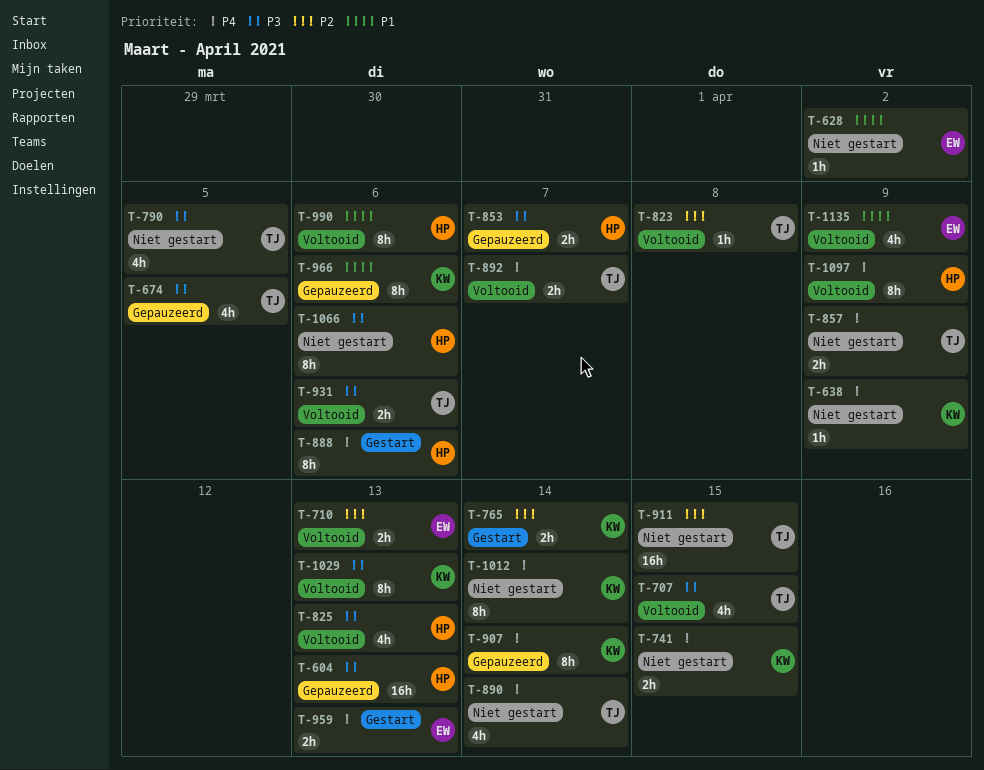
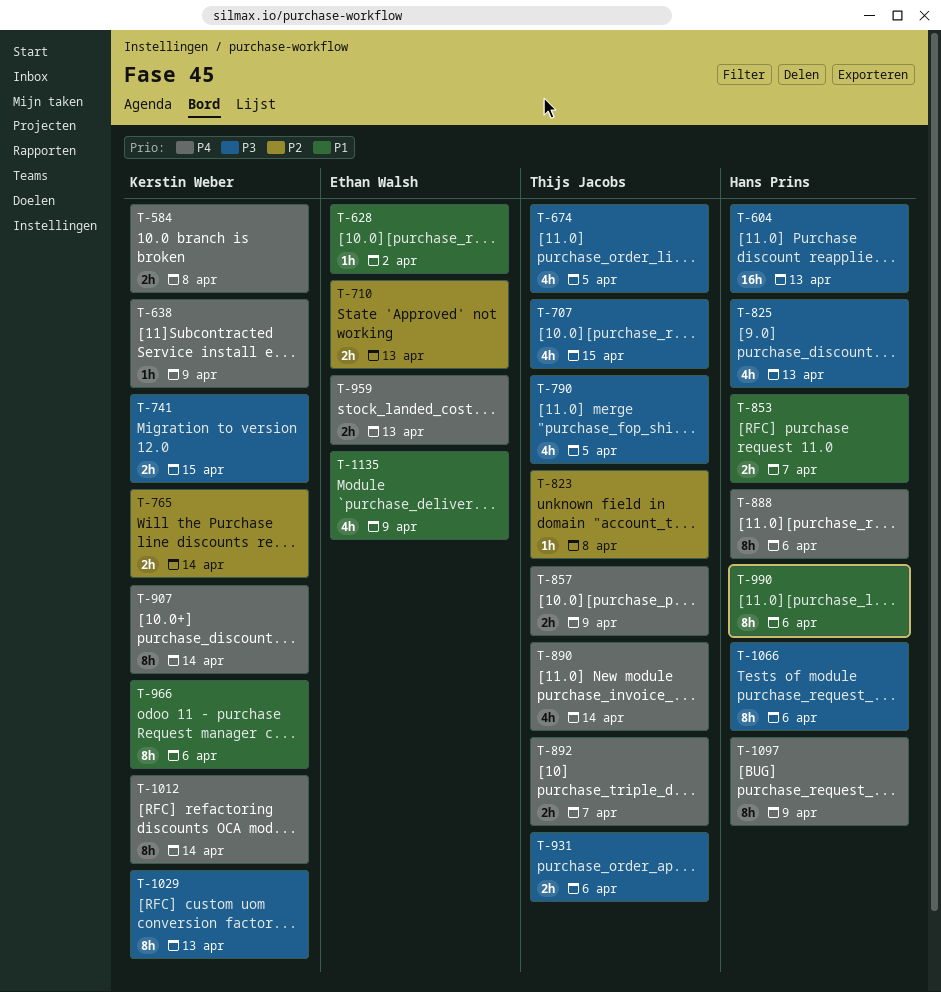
T-584: none -> present
T-741, priority: P4 -> P3
T-853, priority: P3 -> P1
T-911: present -> none

